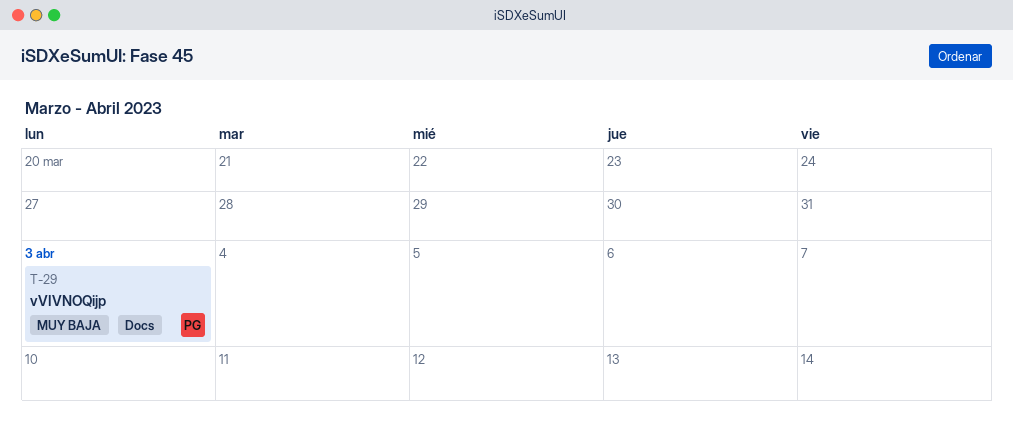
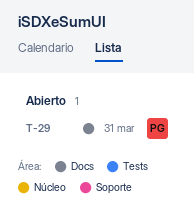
T-29, due: Apr 3 -> Mar 31

